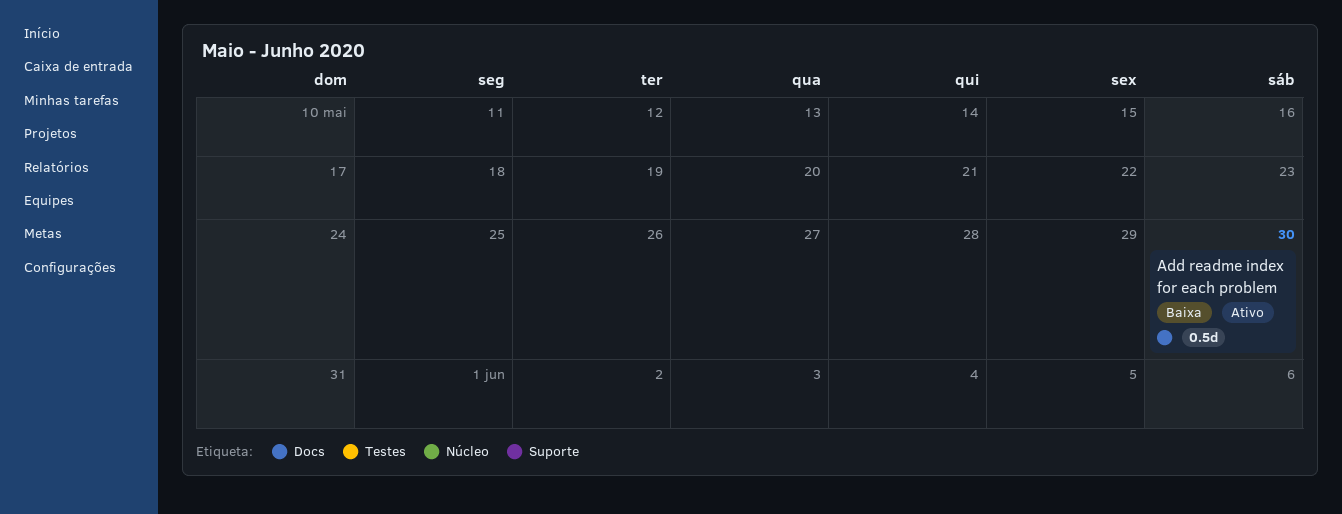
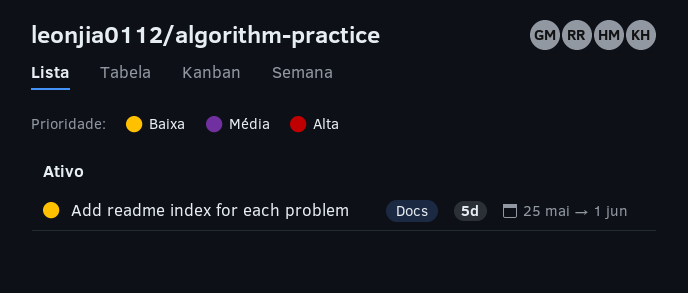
Add readme index for each problem, estimate: 0.5d -> 5d
Add readme index for each problem, due: May 30 -> Jun 1

